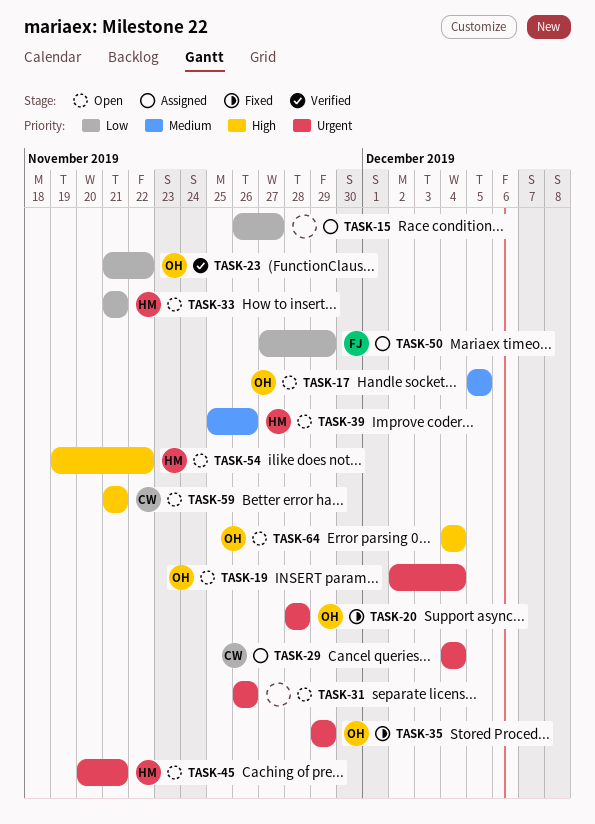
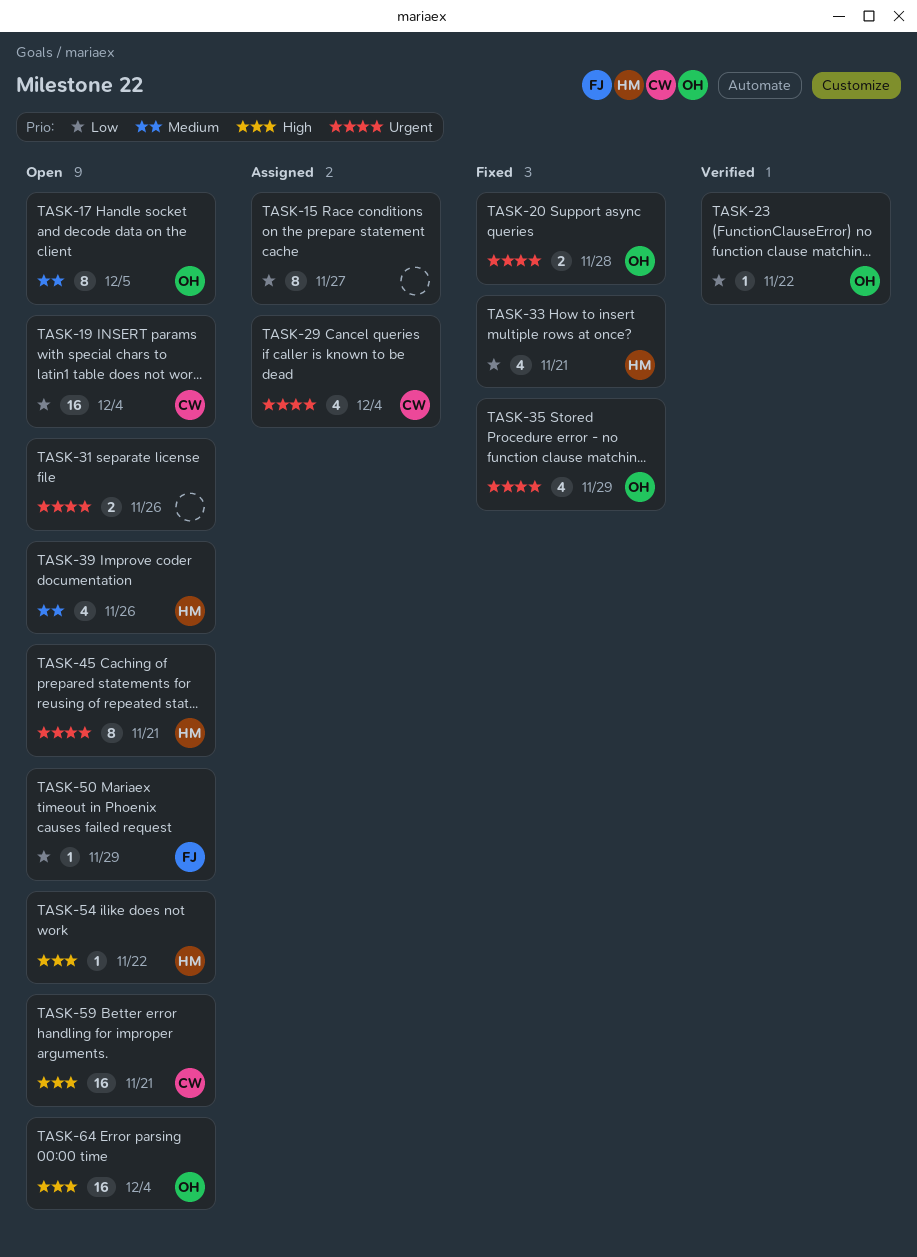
TASK-19, owner: OH -> CW
TASK-19, priority: Urgent -> Low
TASK-33, status: Open -> Fixed
TASK-50, status: Assigned -> Open

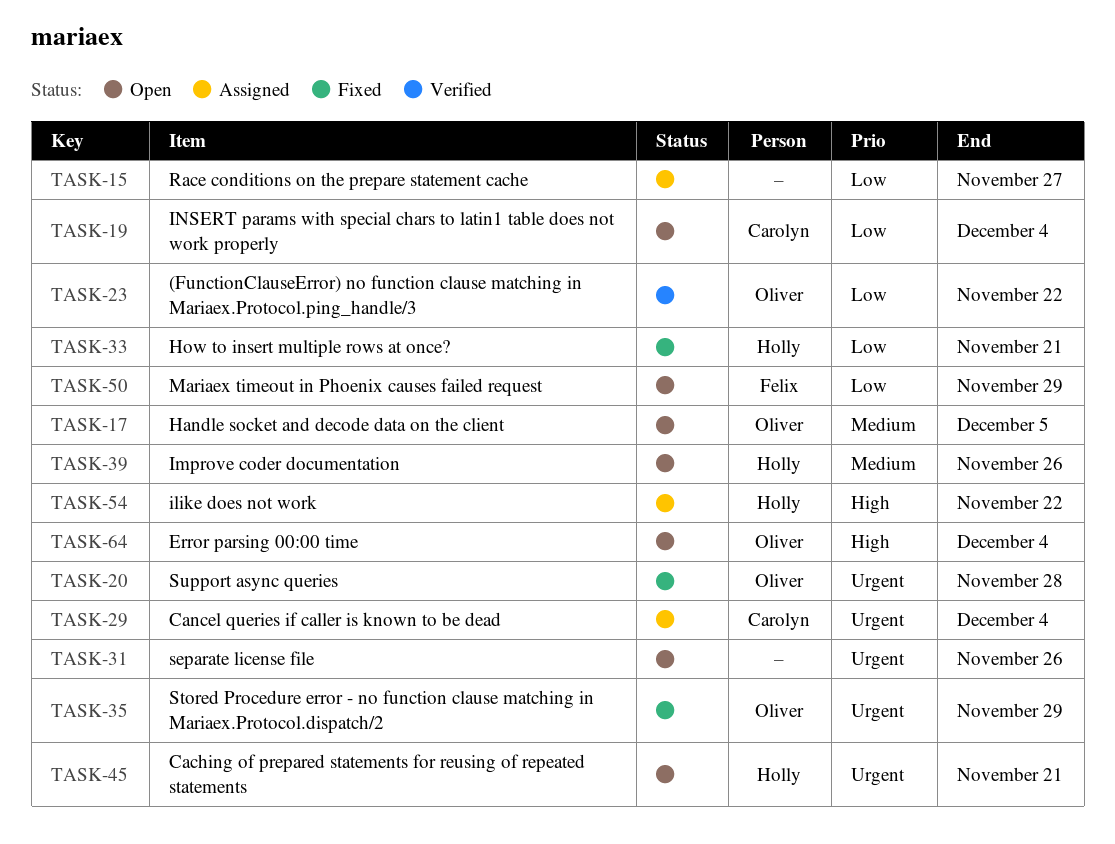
TASK-54, status: Open -> Assigned
TASK-59: present -> none

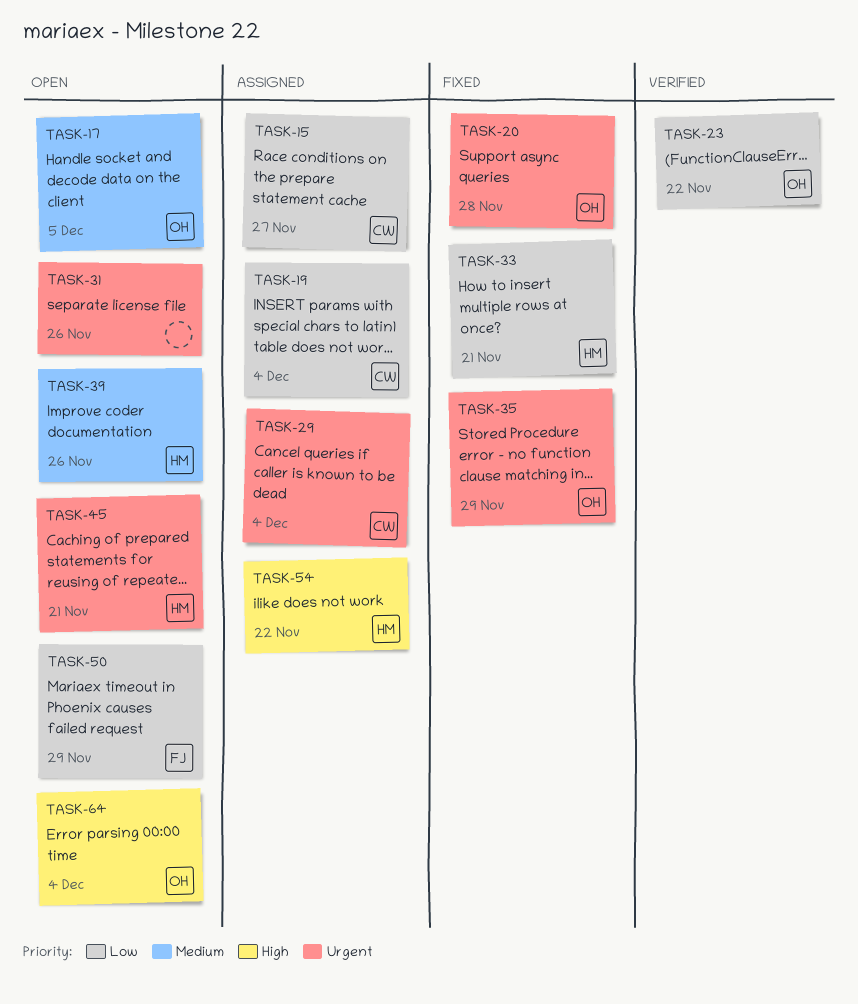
TASK-15, owner: none -> Carolyn
TASK-19, status: Open -> Assigned

